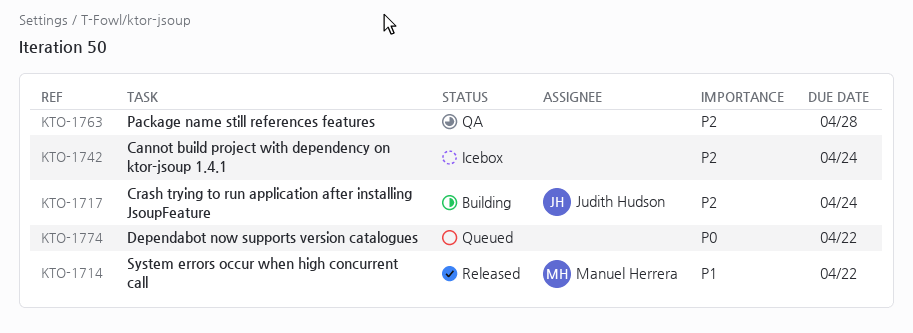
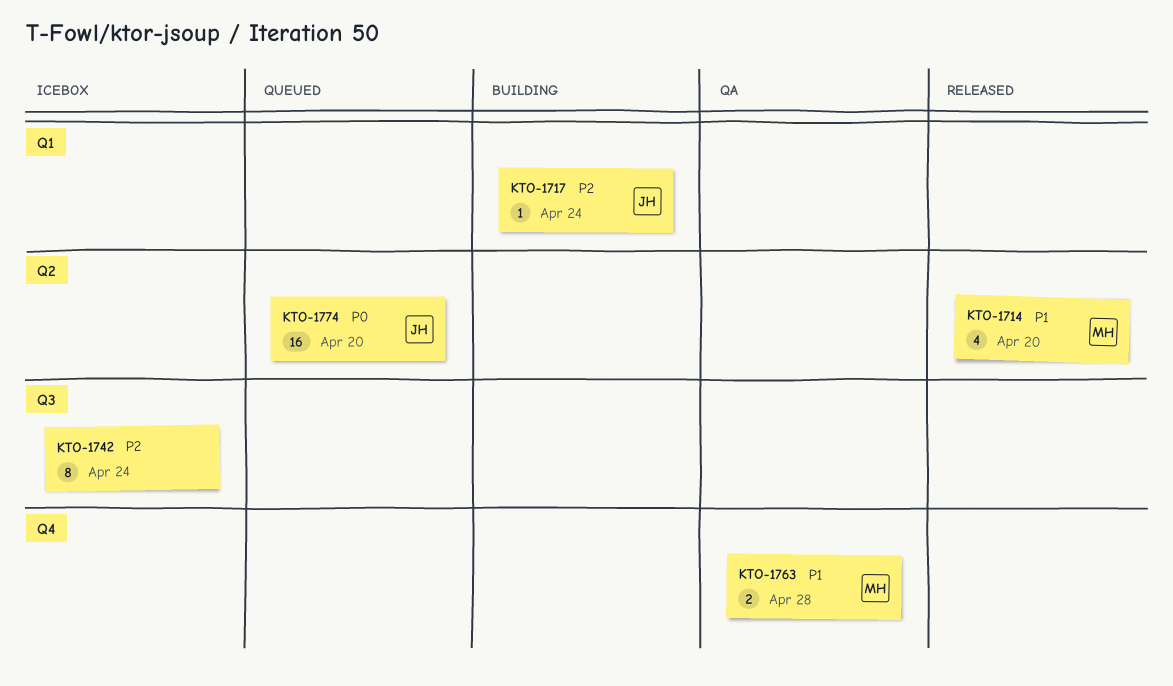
KTO-1714, due: Apr 22 -> Apr 20
KTO-1763, owner: none -> Manuel Herrera
KTO-1763, priority: P2 -> P1
KTO-1774, owner: none -> Judith Hudson
KTO-1774, due: Apr 22 -> Apr 20

